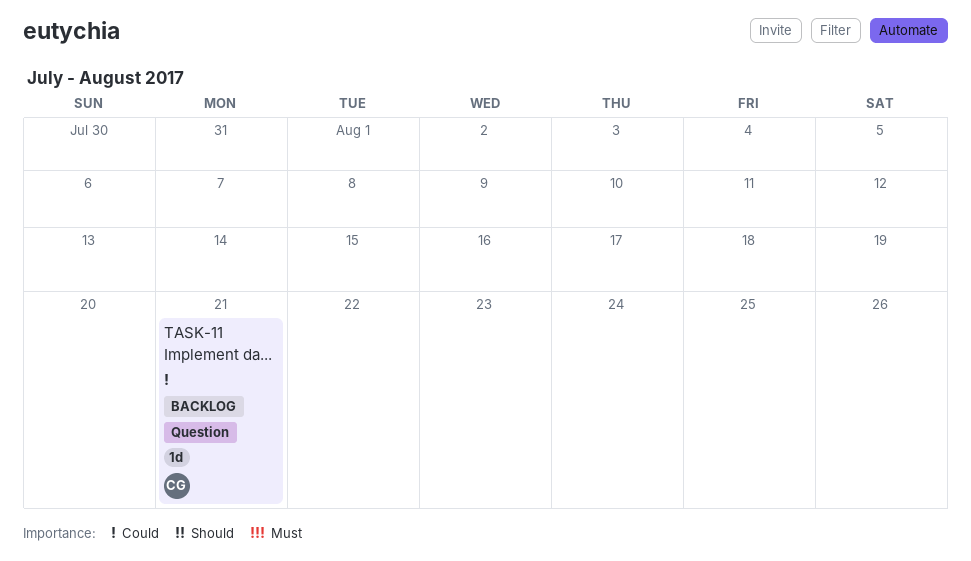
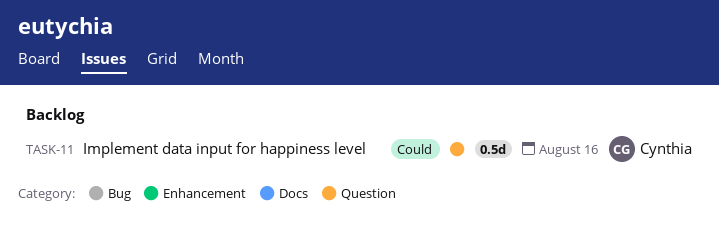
TASK-11, estimate: 1d -> 0.5d
TASK-11, due: Aug 21 -> Aug 16

